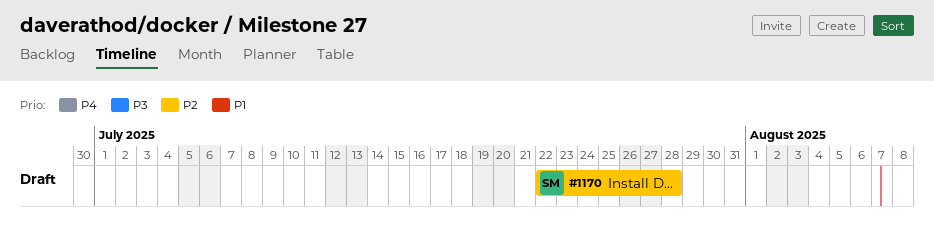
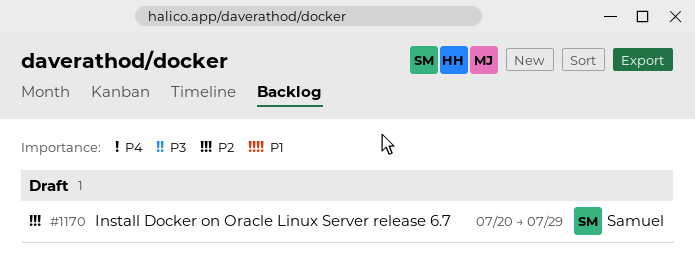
#1170, start: Jul 22 -> Jul 20
#1170, due: Jul 28 -> Jul 29

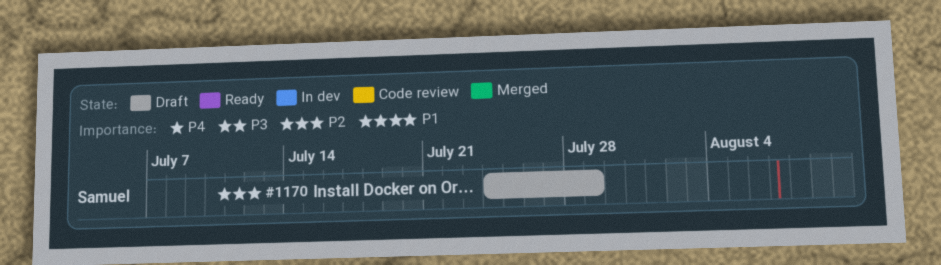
#1170, start: Jul 20 -> Jul 24

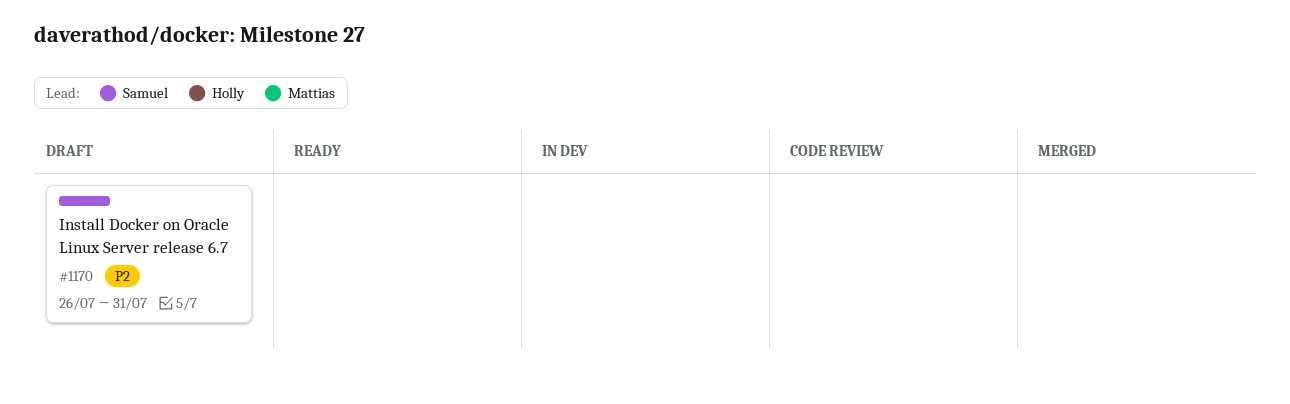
#1170, start: Jul 24 -> Jul 26
#1170, due: Jul 29 -> Jul 31

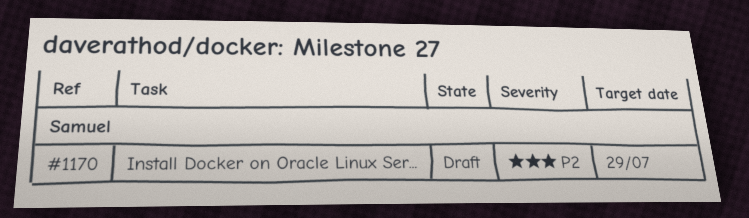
#1170, due: Jul 31 -> Jul 29

